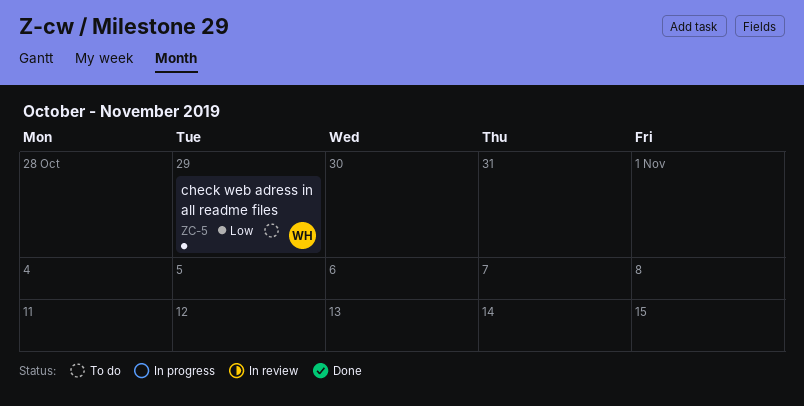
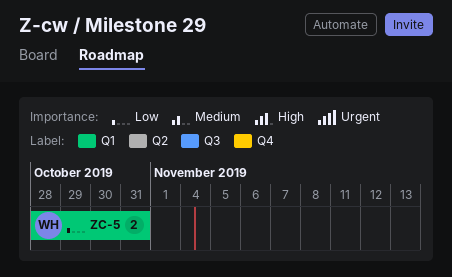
ZC-5, estimate: 1 -> 2
ZC-5, due: Oct 29 -> Oct 31

